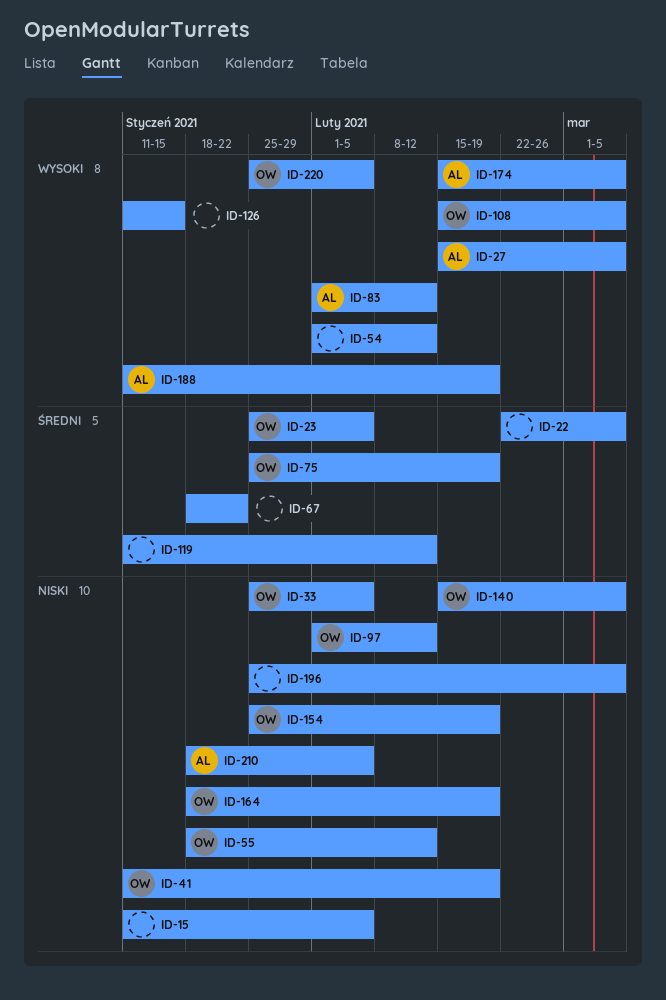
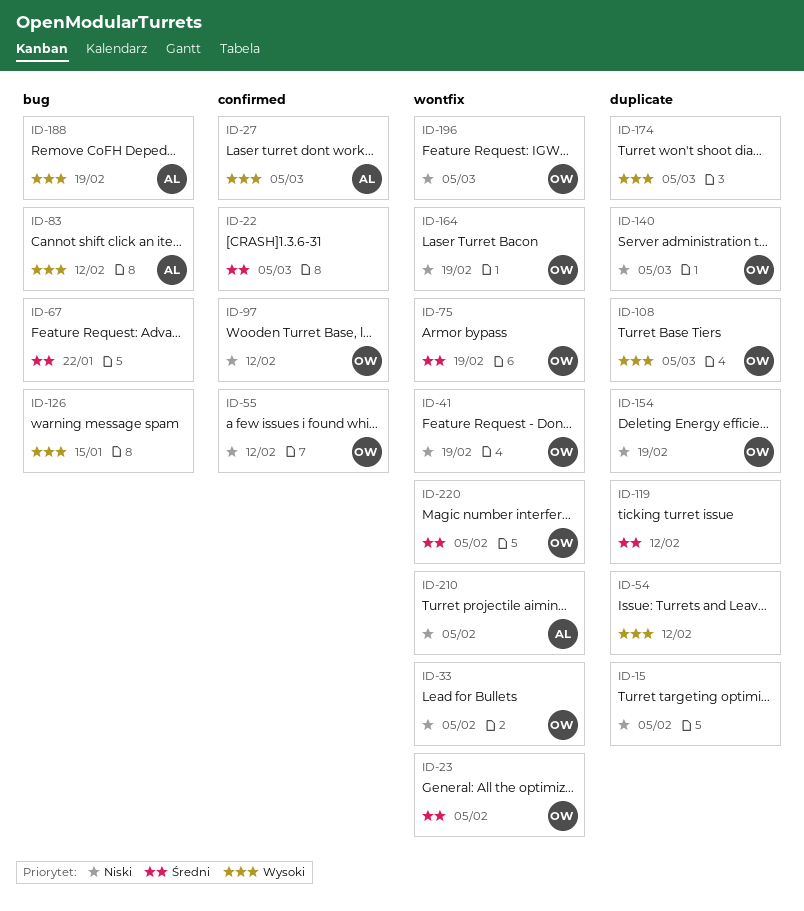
ID-174, owner: AL -> none
ID-196, owner: none -> OW
ID-220, priority: Wysoki -> Średni

